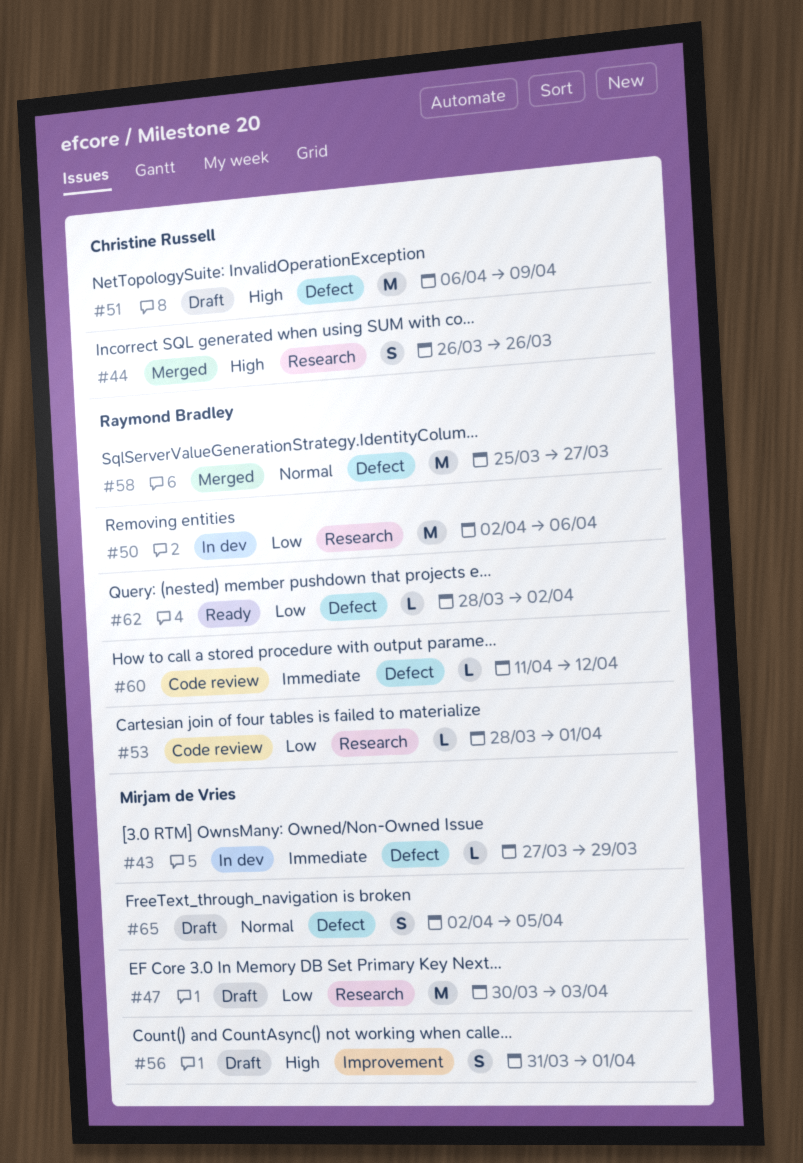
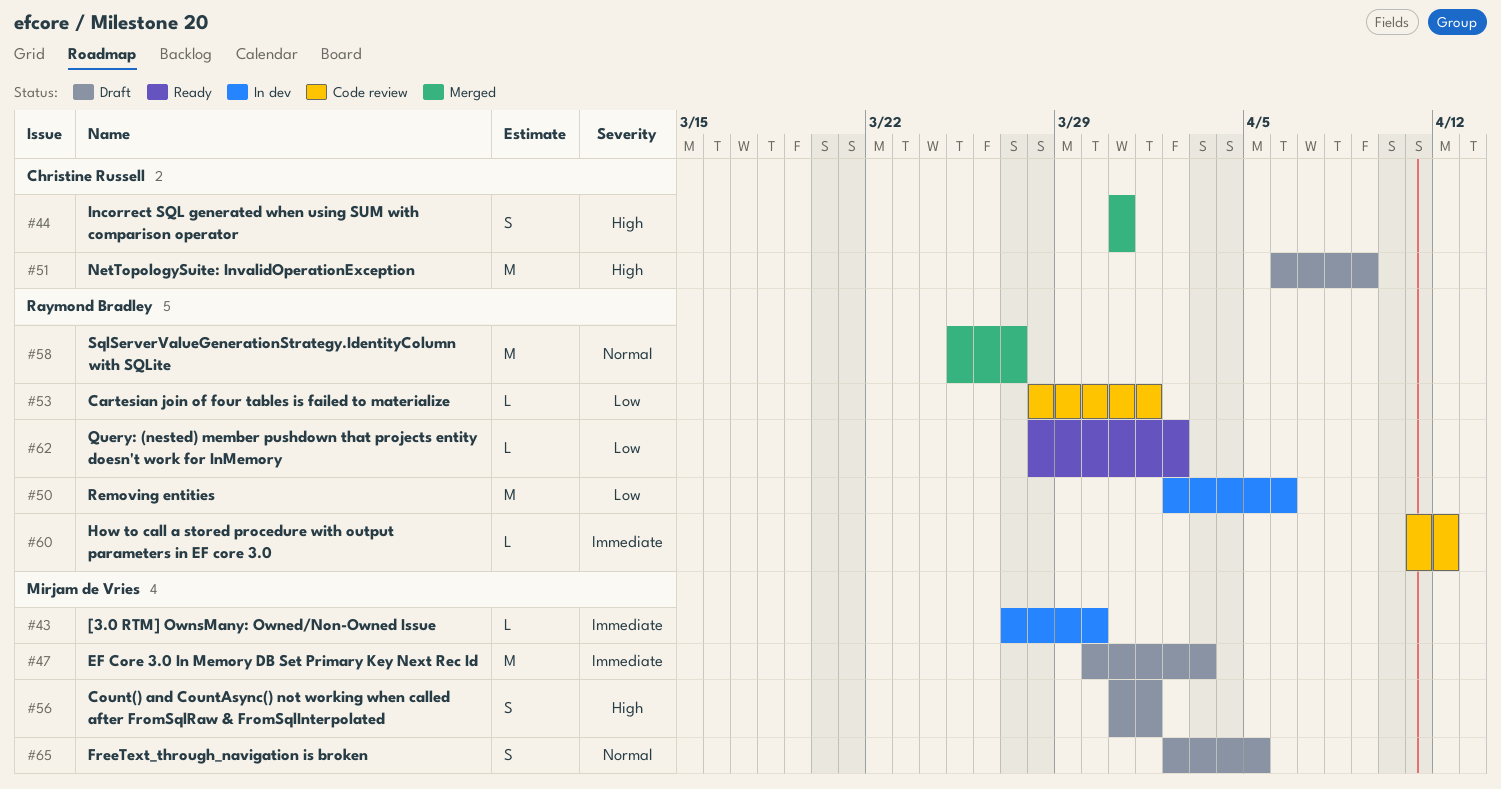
#43, due: Mar 29 -> Mar 30
#44, start: Mar 26 -> Mar 31
#44, due: Mar 26 -> Mar 31
#47, priority: Low -> Immediate

